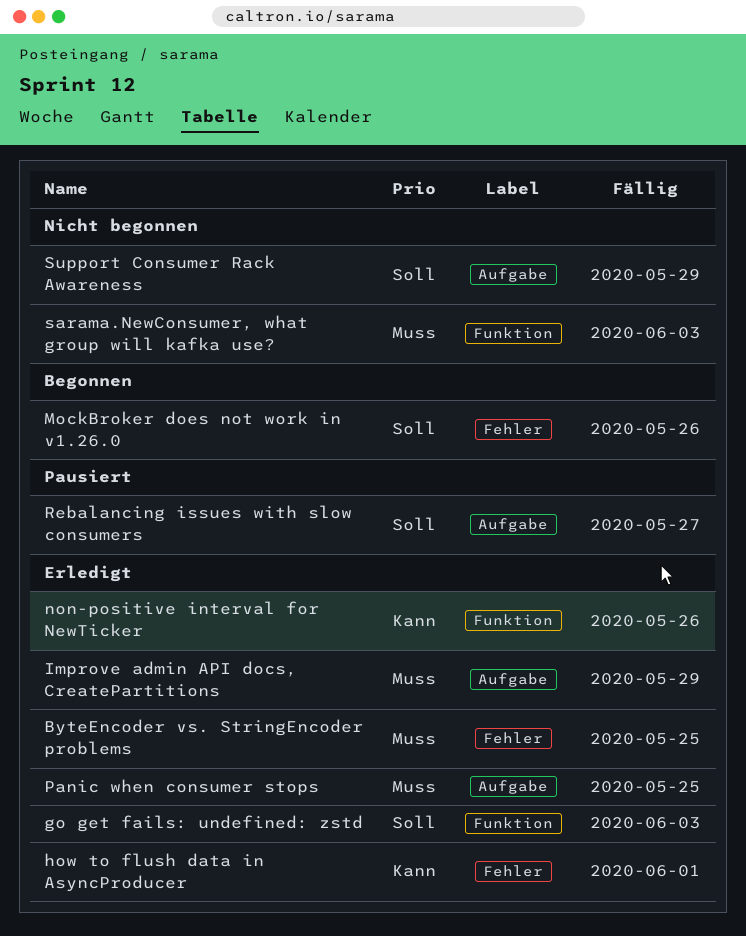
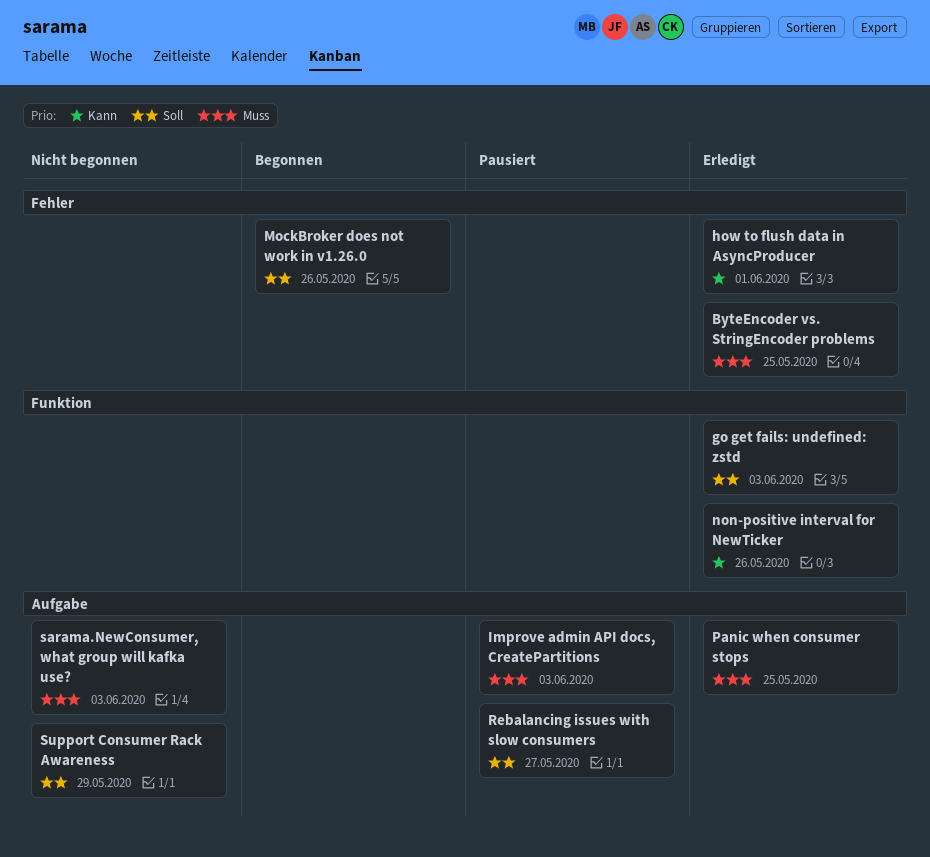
Improve admin API docs, CreatePartitions, status: Erledigt -> Pausiert
Improve admin API docs, CreatePartitions, due: May 29 -> Jun 3
sarama.NewConsumer, what group will kafka use?, label: Funktion -> Aufgabe

